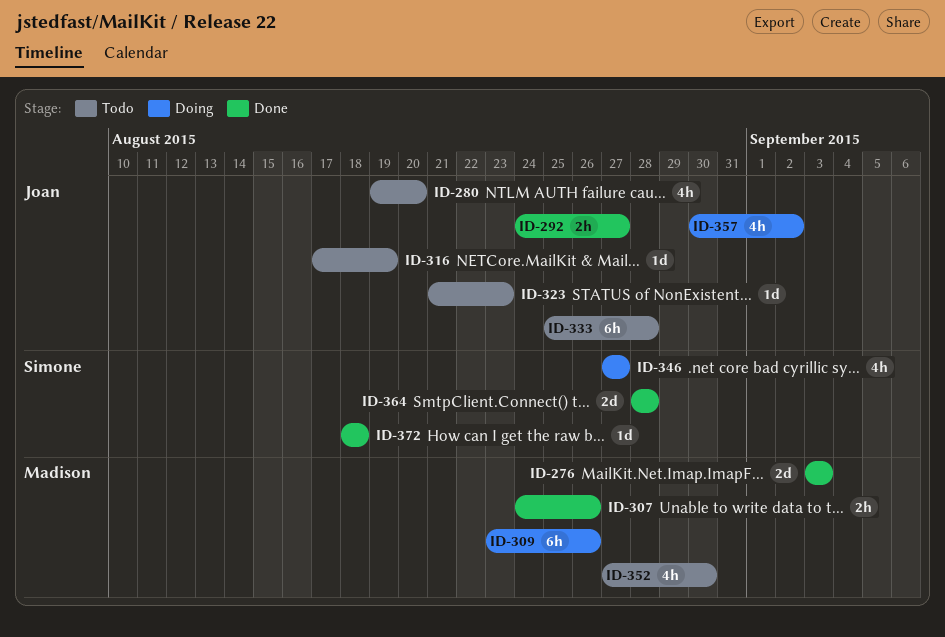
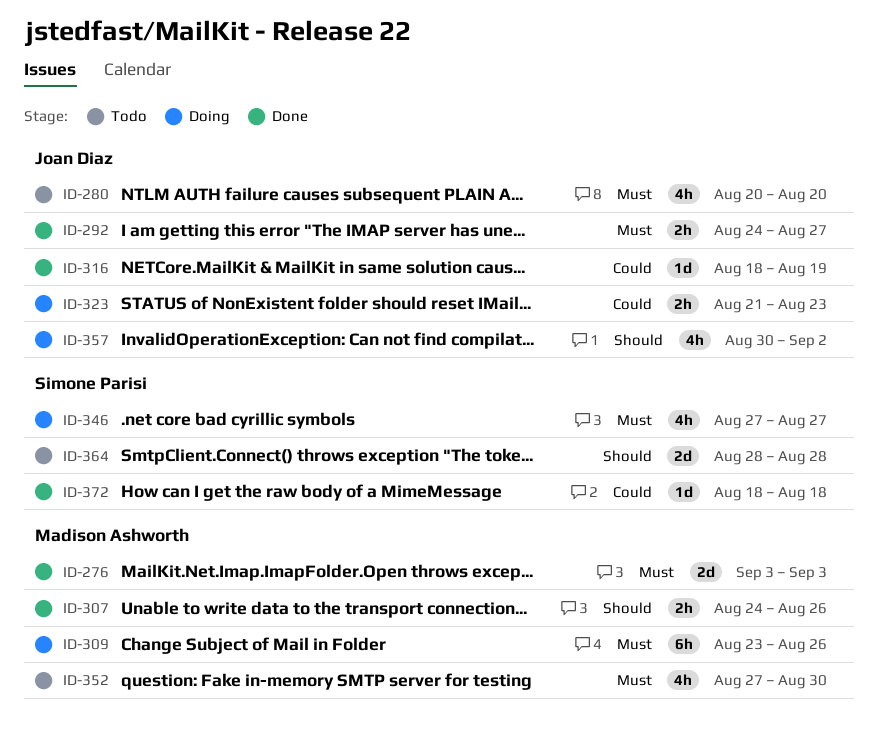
ID-280, start: Aug 19 -> Aug 20
ID-316, status: Todo -> Done
ID-316, start: Aug 17 -> Aug 18
ID-323, status: Todo -> Doing
ID-323, estimate: 1d -> 2h
ID-333: present -> none
ID-364, status: Done -> Todo

